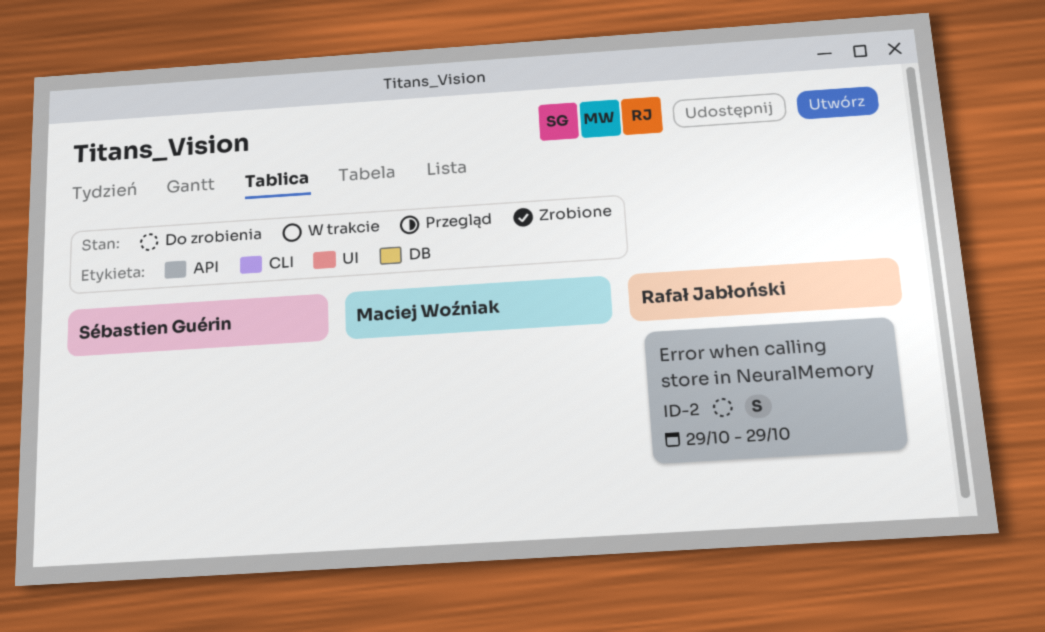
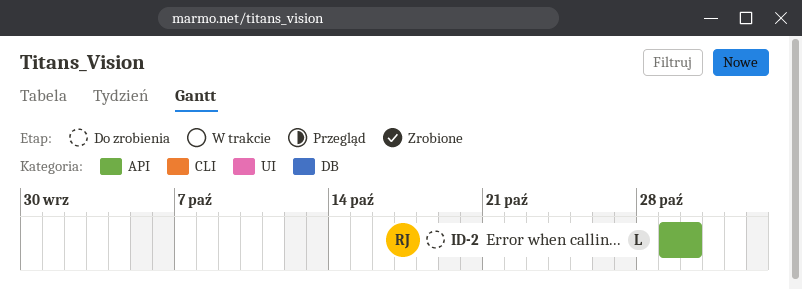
ID-2, estimate: S -> L
ID-2, due: Oct 29 -> Oct 30

